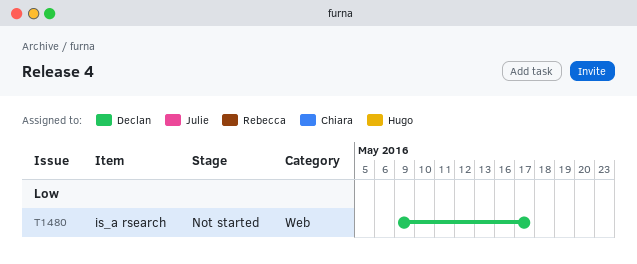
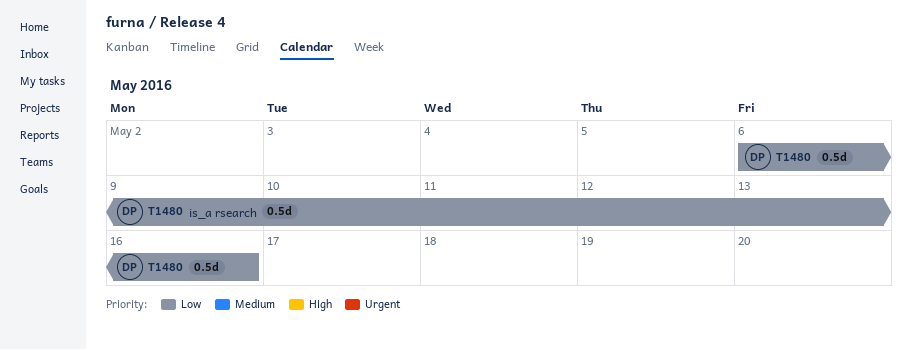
T1480, start: May 9 -> May 6
T1480, due: May 17 -> May 16

